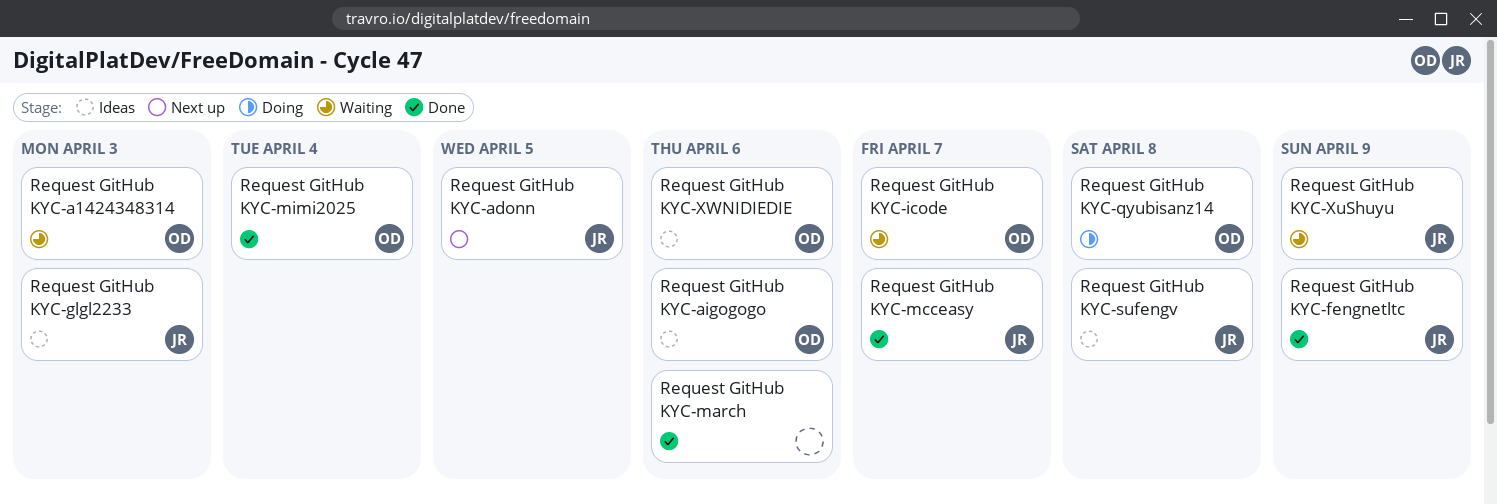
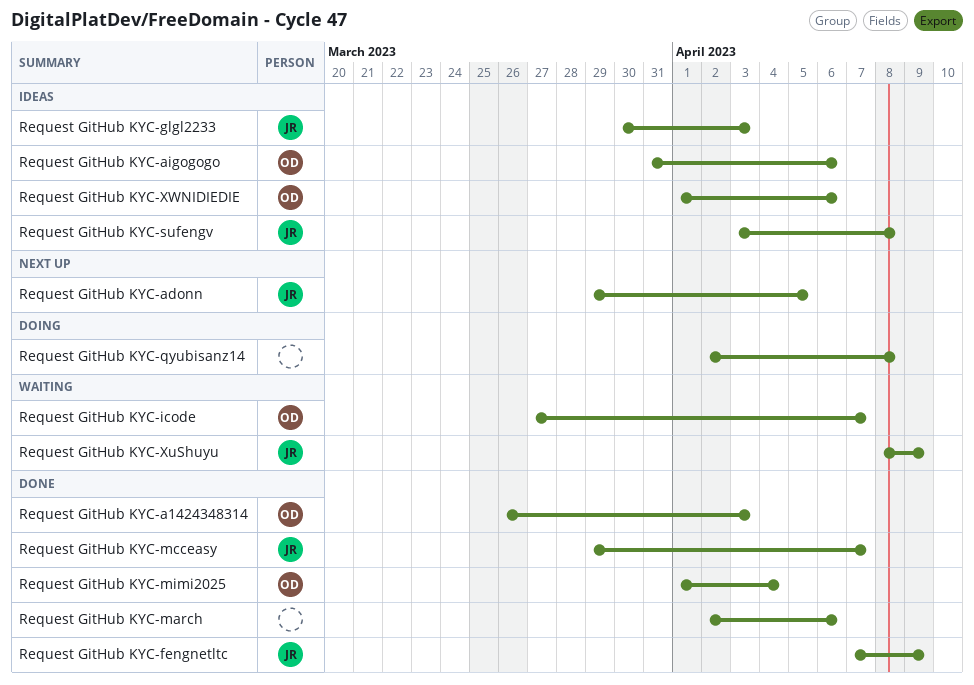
Request GitHub KYC-a1424348314, status: Waiting -> Done
Request GitHub KYC-qyubisanz14, owner: OD -> none

